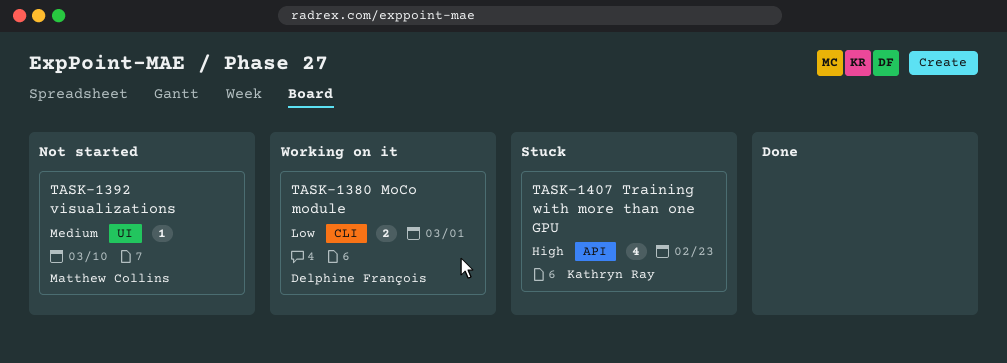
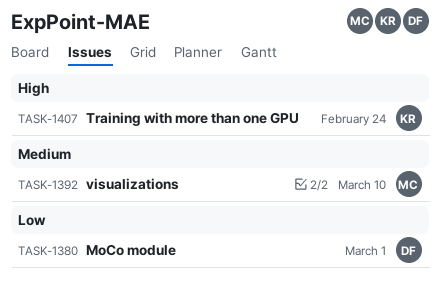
TASK-1407, due: Feb 23 -> Feb 24

